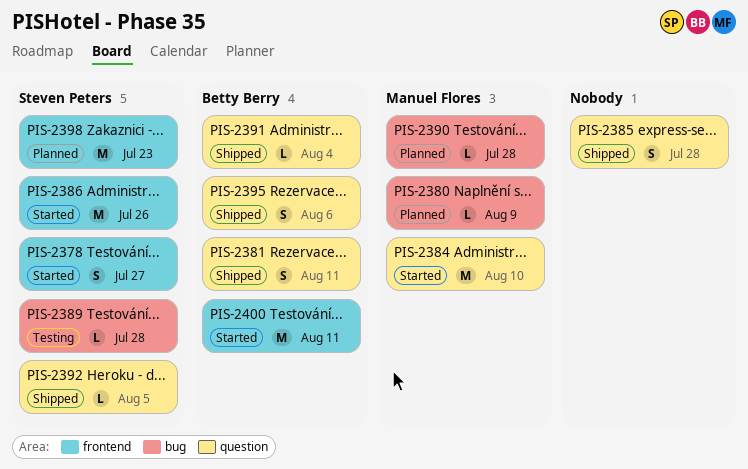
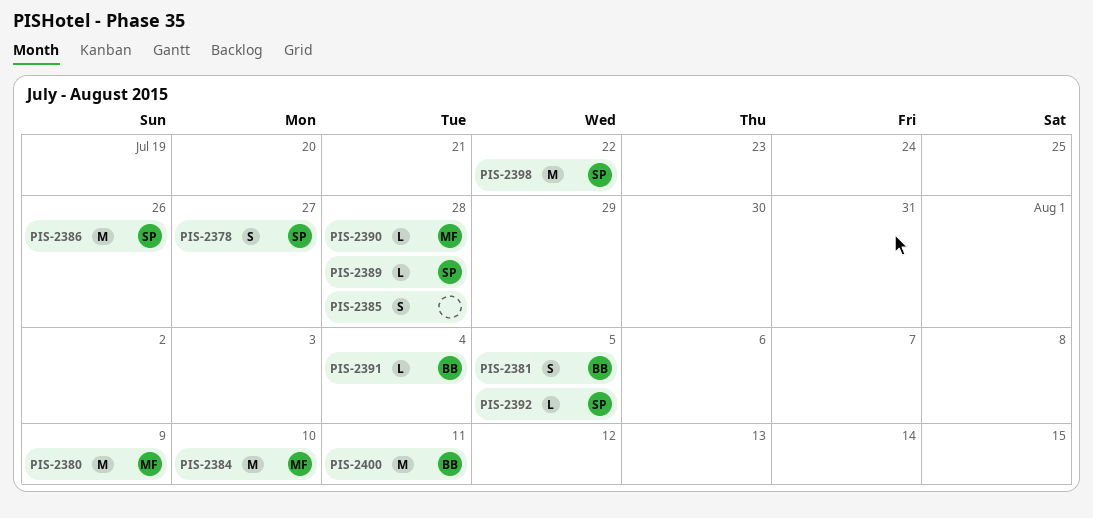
PIS-2380, estimate: L -> M
PIS-2381, due: Aug 11 -> Aug 5
PIS-2395: present -> none
PIS-2398, due: Jul 23 -> Jul 22

